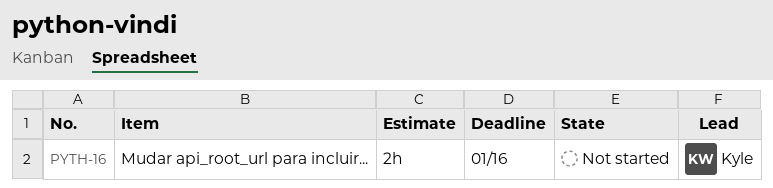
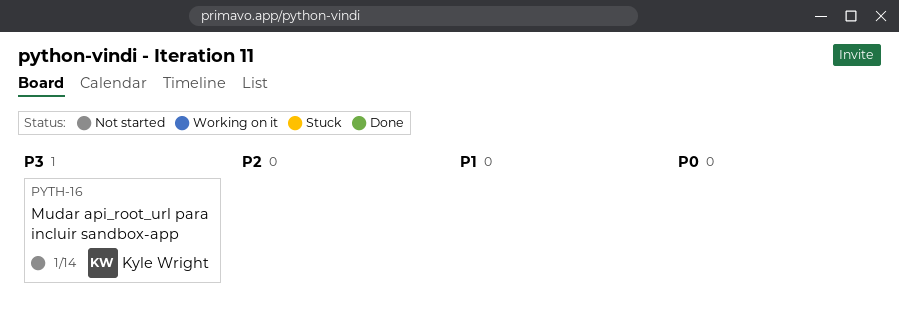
PYTH-16, due: Jan 16 -> Jan 14

